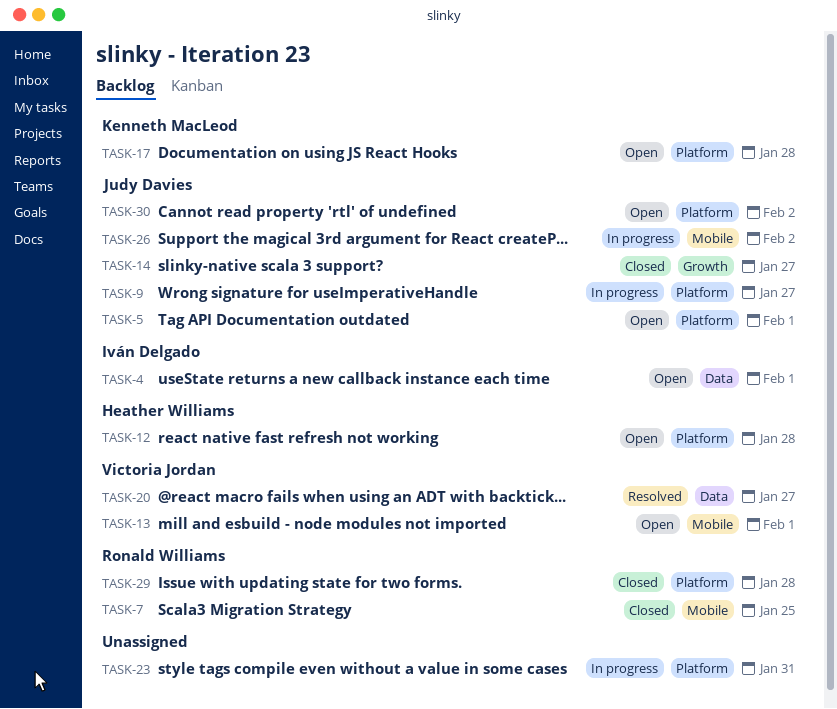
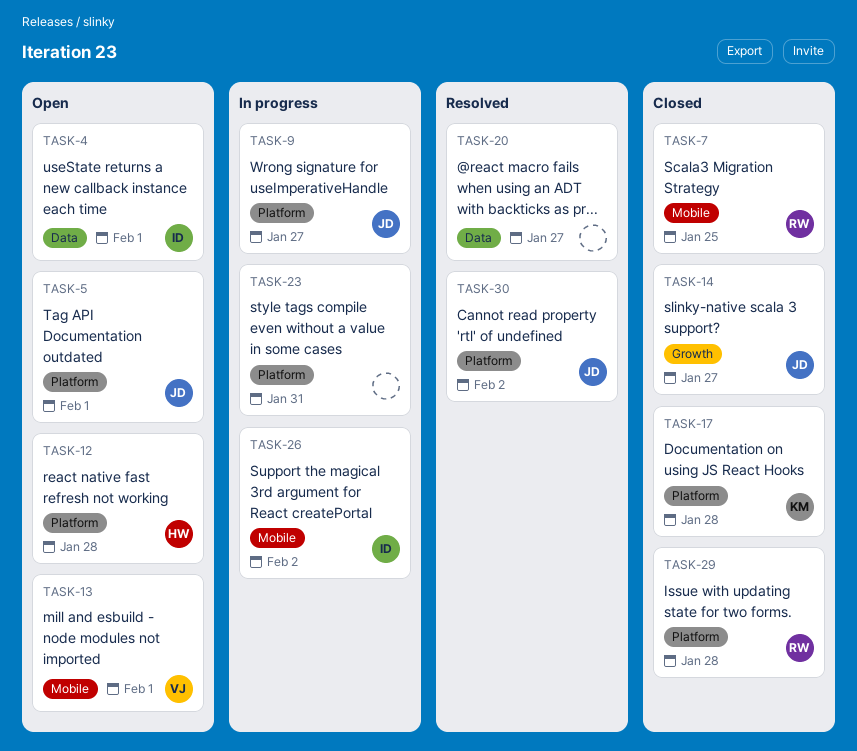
TASK-17, status: Open -> Closed
TASK-20, owner: Victoria Jordan -> none
TASK-26, owner: Judy Davies -> Iván Delgado
TASK-30, status: Open -> Resolved

